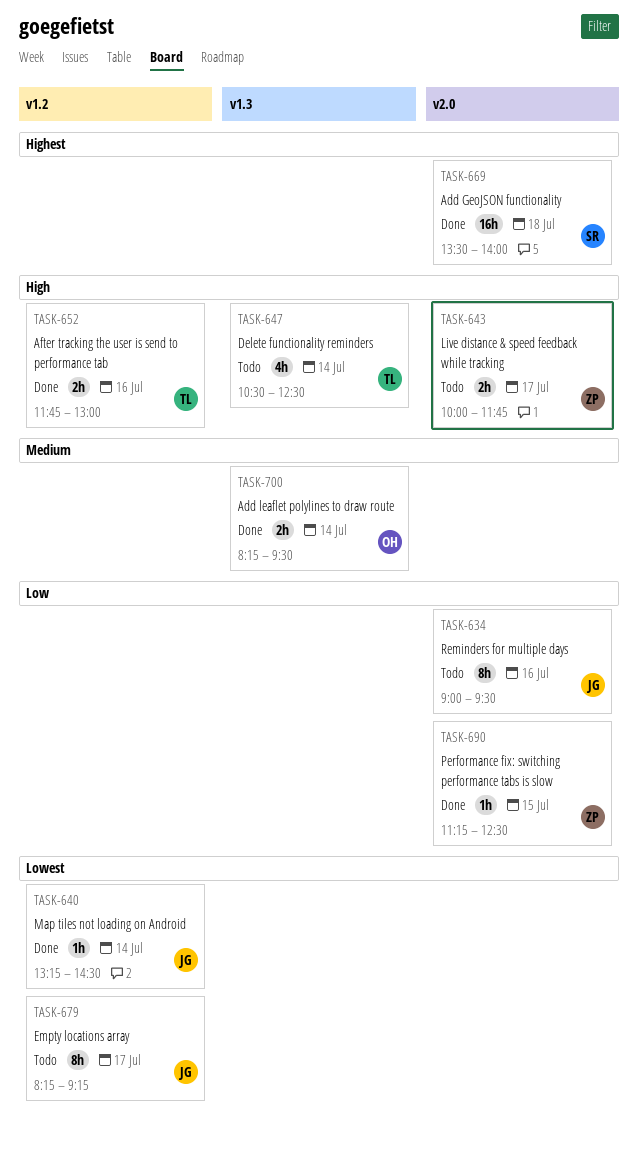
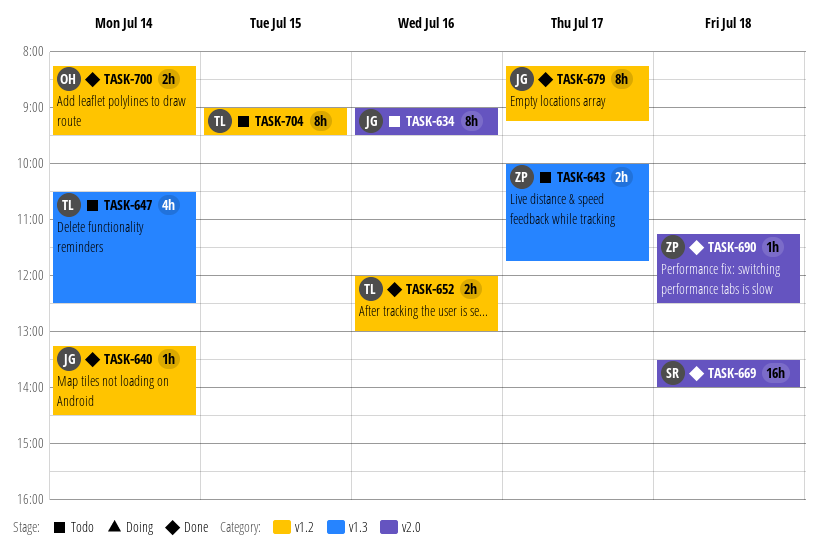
TASK-643, label: v2.0 -> v1.3
TASK-652, begins: 11:45 -> 12:00
TASK-679, status: Todo -> Done
TASK-690, day: Jul 15 -> Jul 18
TASK-700, label: v1.3 -> v1.2
TASK-704: none -> present

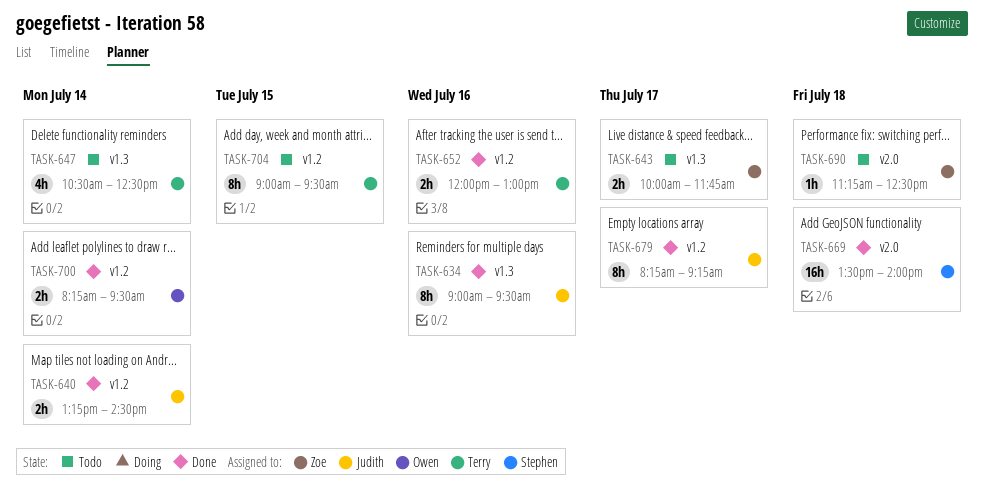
TASK-634, status: Todo -> Done
TASK-634, label: v2.0 -> v1.3
TASK-640, estimate: 1h -> 2h
TASK-690, status: Done -> Todo

